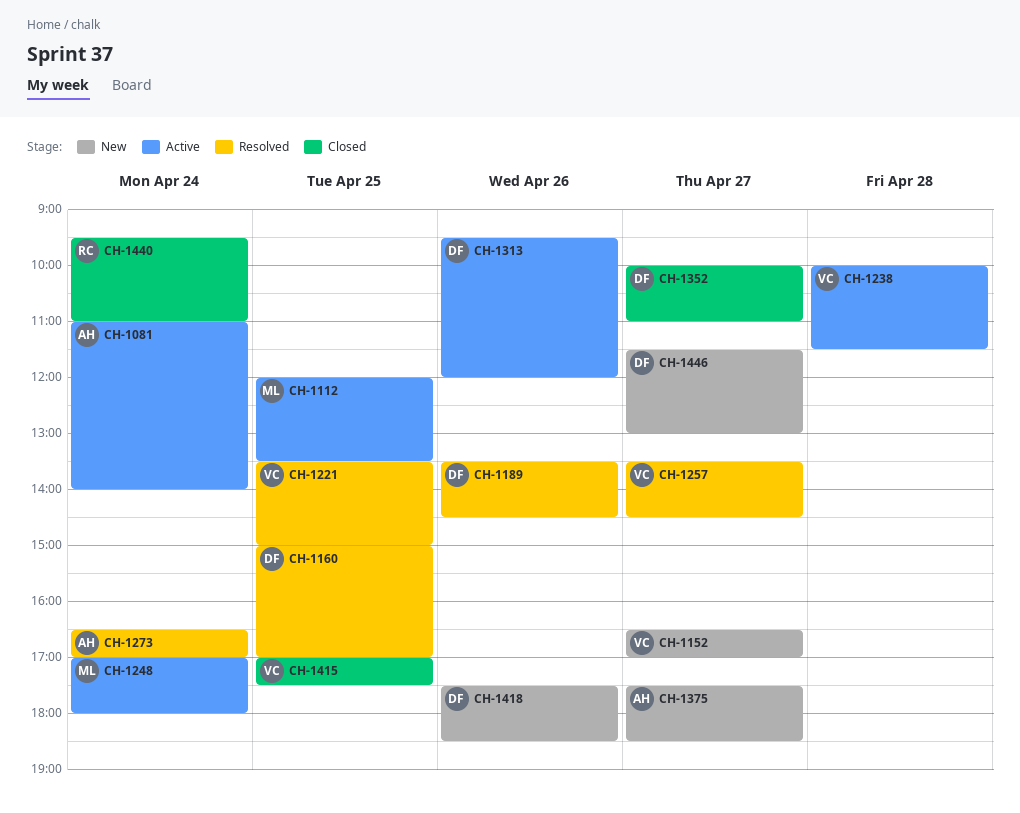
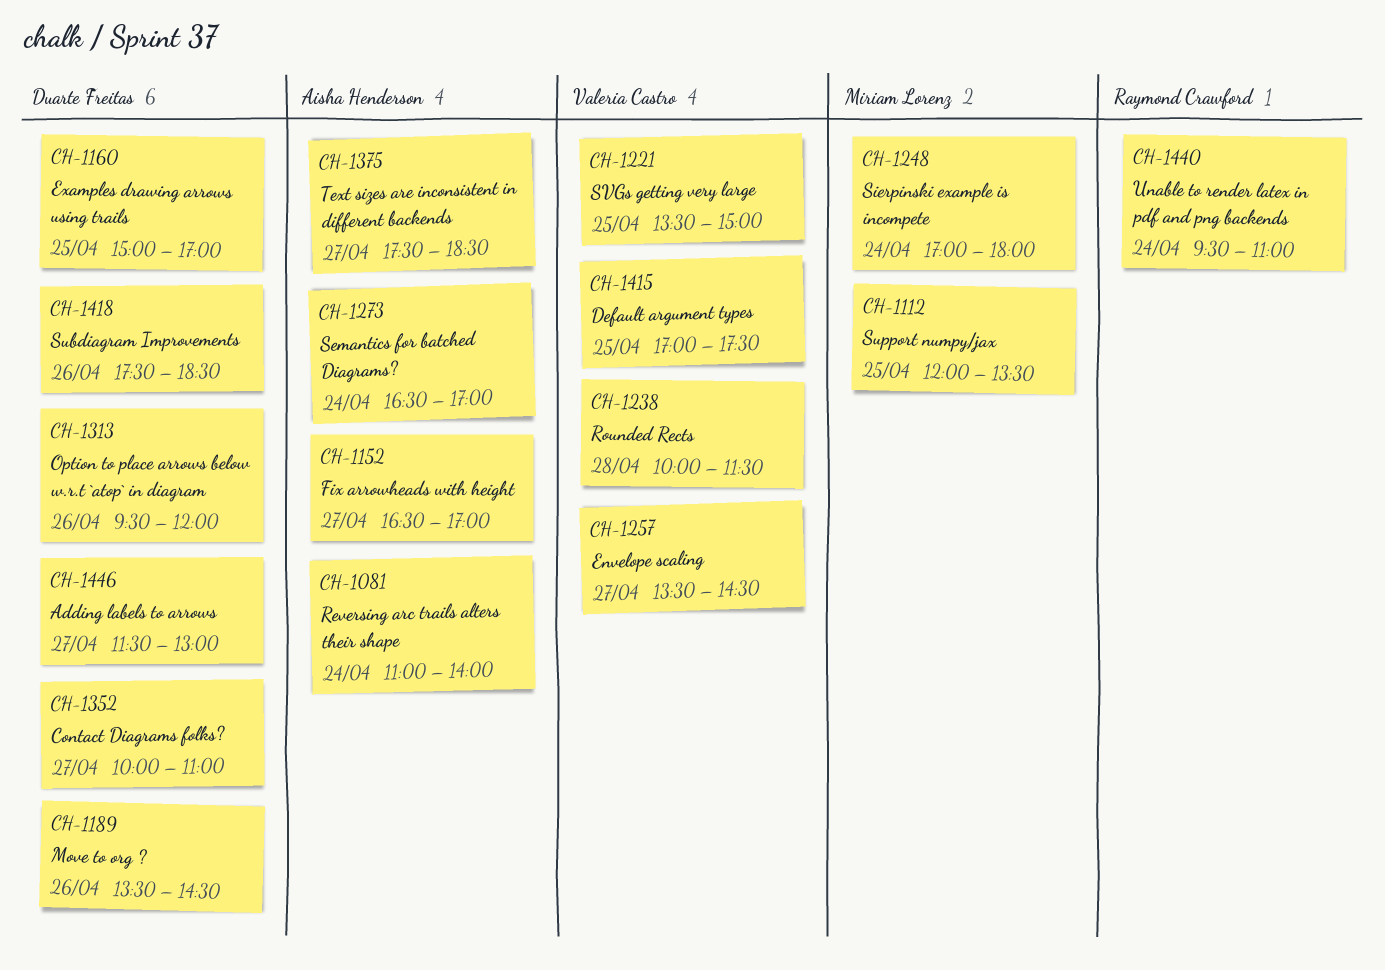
CH-1152, owner: Valeria Castro -> Aisha Henderson

